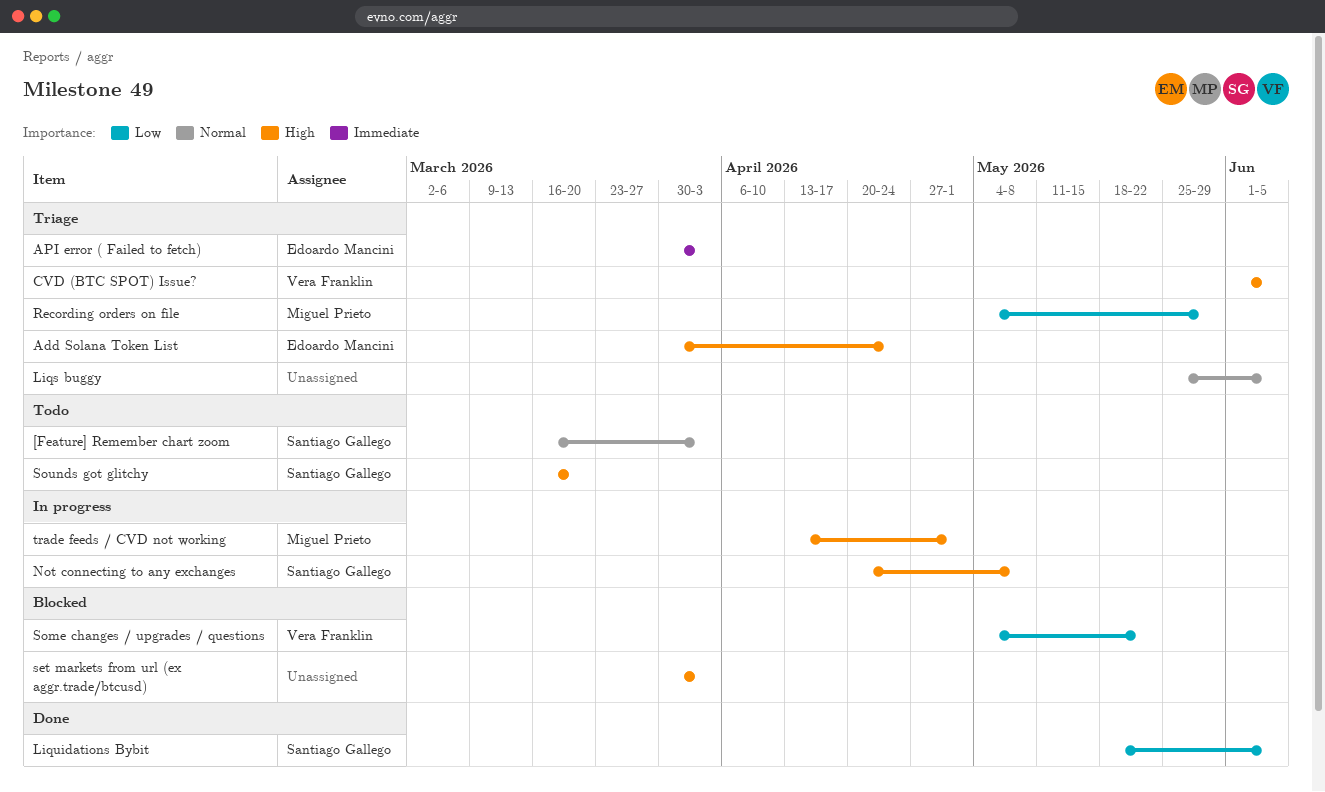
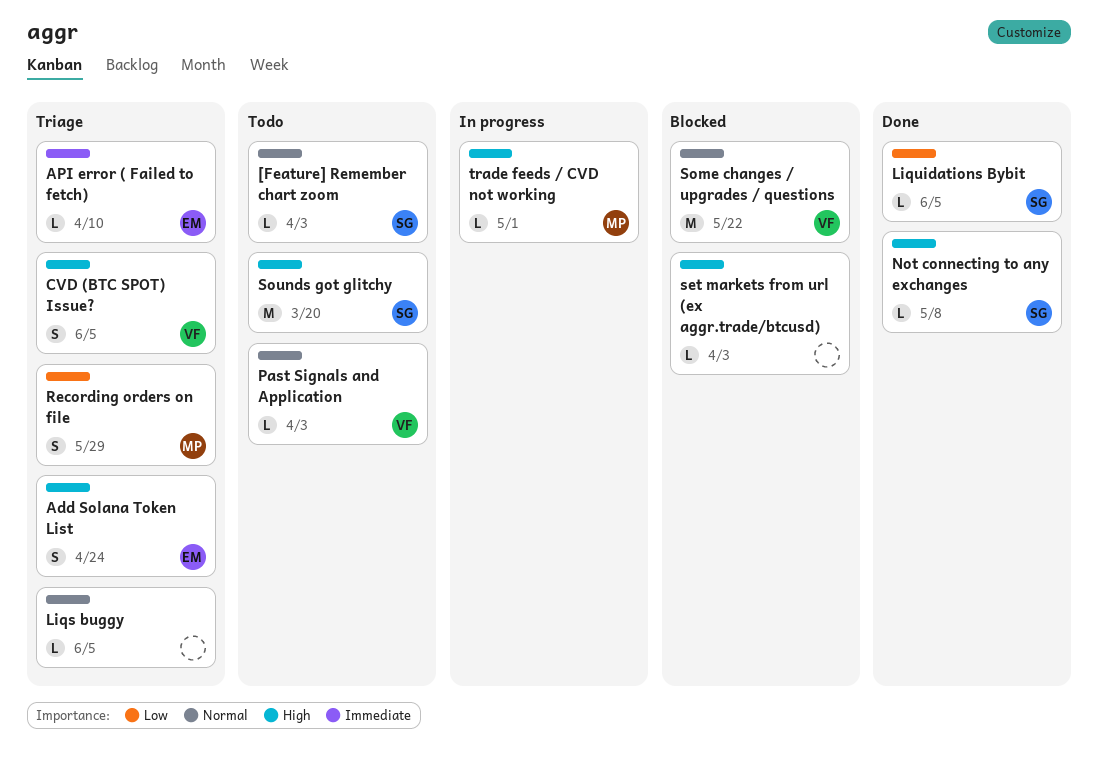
API error ( Failed to fetch), due: Apr 3 -> Apr 10
Not connecting to any exchanges, status: In progress -> Done
Past Signals and Application: none -> present
Some changes / upgrades / questions, priority: Low -> Normal

